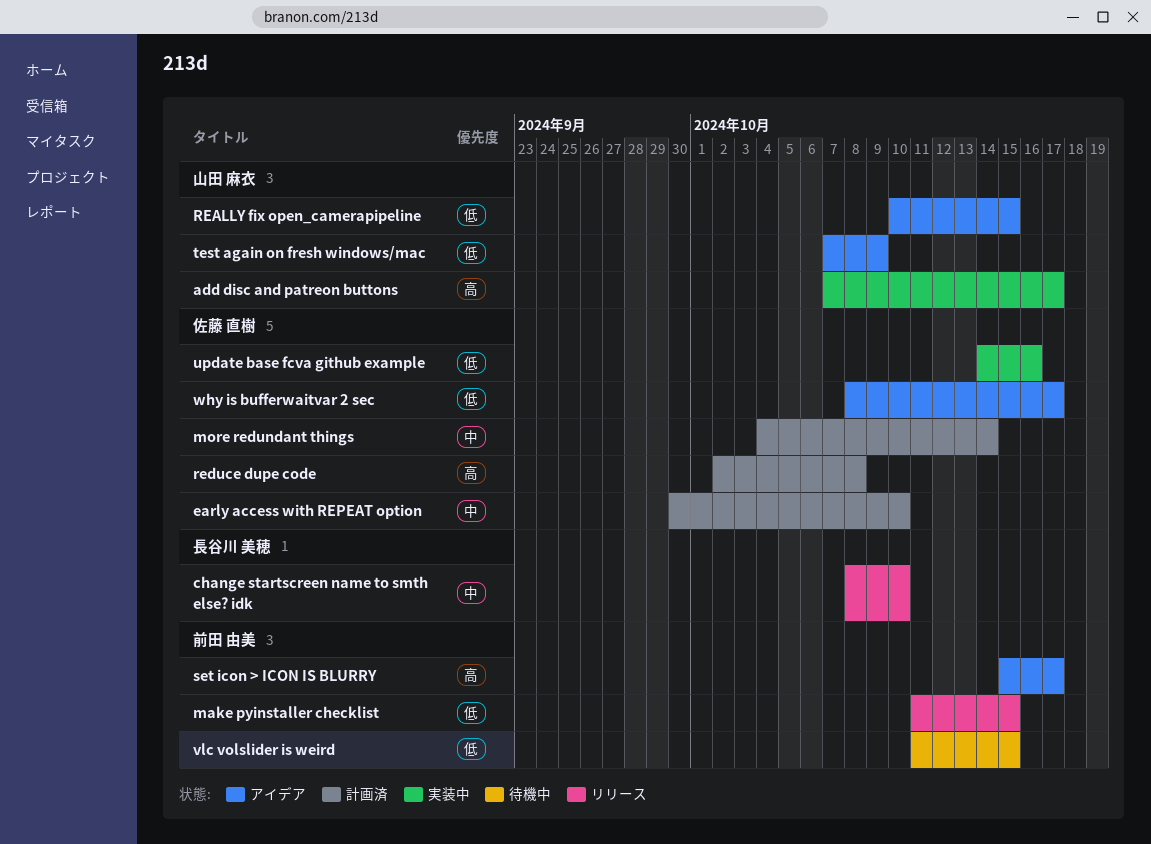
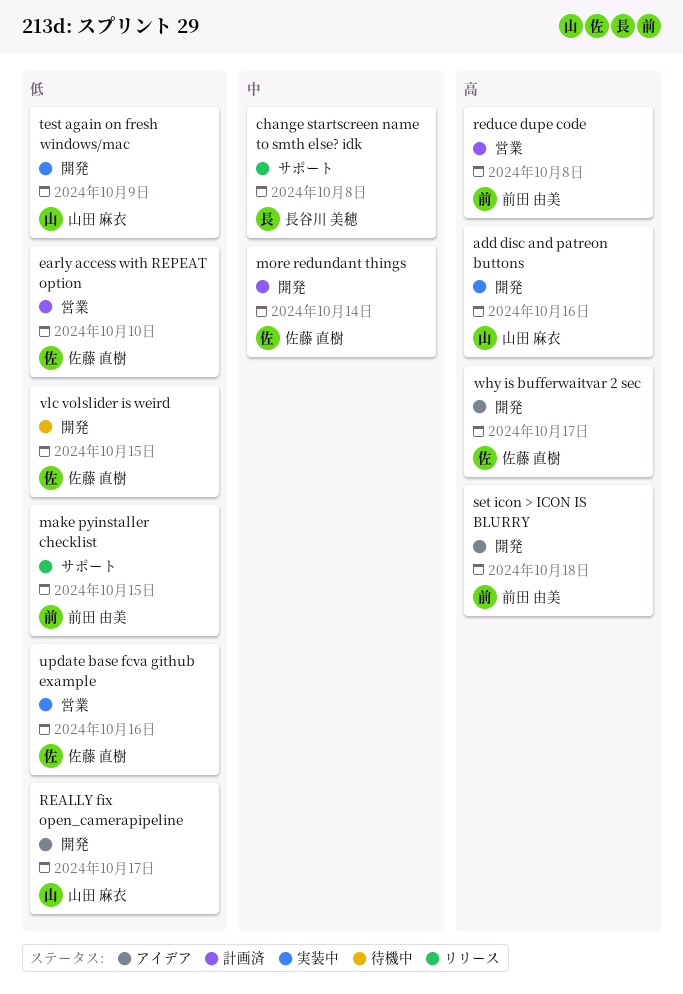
add disc and patreon buttons, due: Oct 17 -> Oct 16
change startscreen name to smth else? idk, due: Oct 10 -> Oct 8
early access with REPEAT option, priority: 中 -> 低
REALLY fix open_camerapipeline, due: Oct 15 -> Oct 17
reduce dupe code, owner: 佐藤 直樹 -> 前田 由美
set icon > ICON IS BLURRY, due: Oct 17 -> Oct 18
test again on fresh windows/mac, status: アイデア -> 実装中
vlc volslider is weird, owner: 前田 由美 -> 佐藤 直樹
why is bufferwaitvar 2 sec, priority: 低 -> 高

